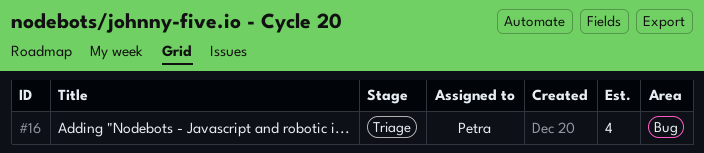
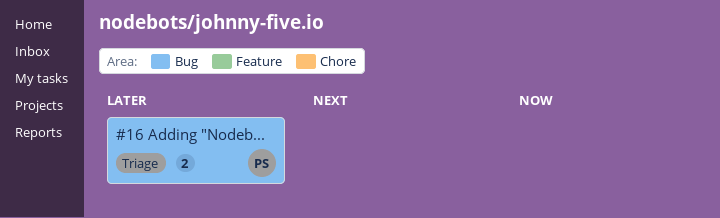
#16, estimate: 4 -> 2

